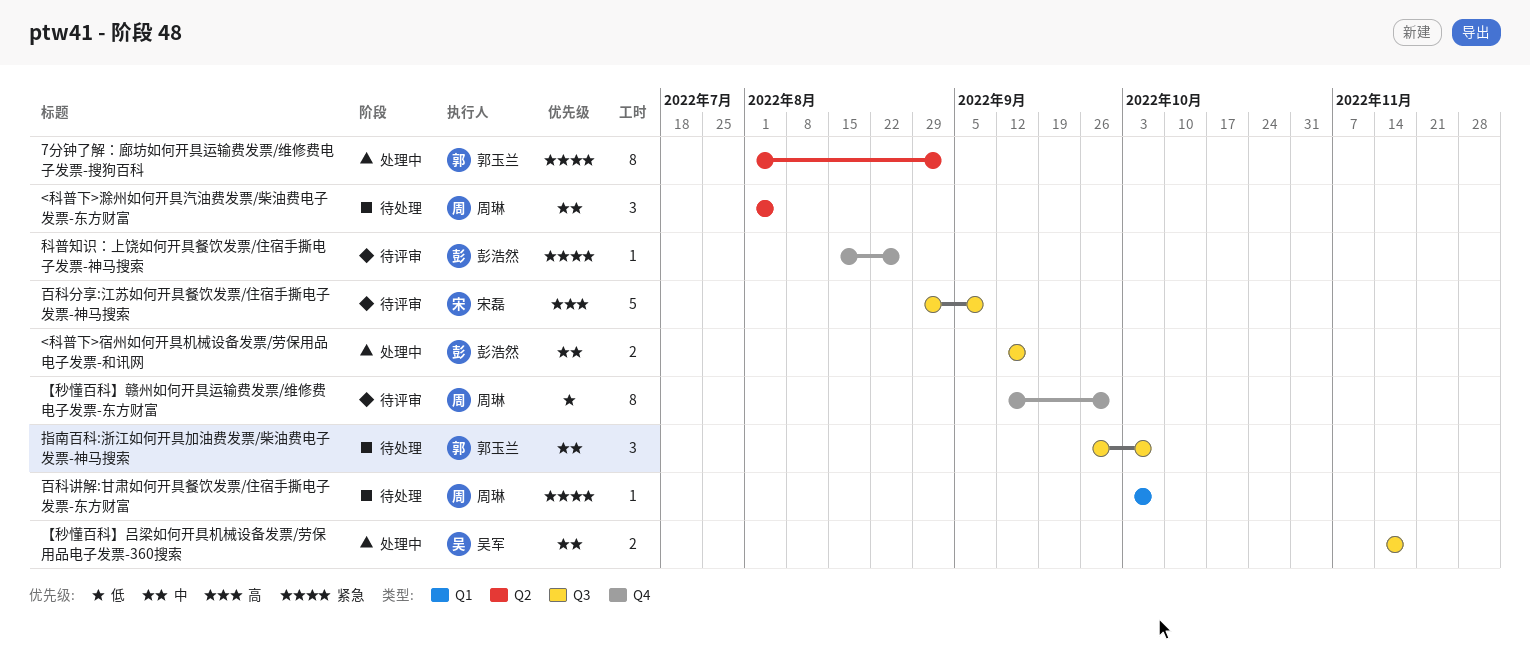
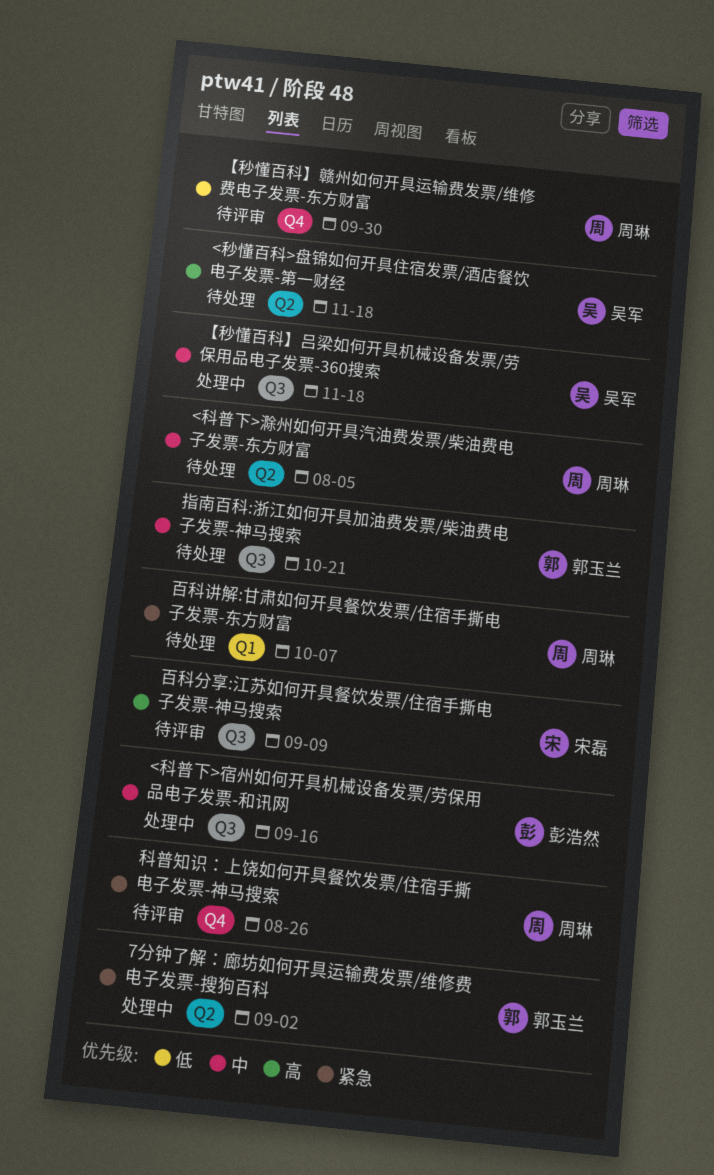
<秒懂百科>盘锦如何开具住宿发票/酒店餐饮电子发票-第一财经: none -> present
指南百科:浙江如何开具加油费发票/柴油费电子发票-神马搜索, due: Oct 7 -> Oct 21
科普知识：上饶如何开具餐饮发票/住宿手撕电子发票-神马搜索, owner: 彭浩然 -> 周琳

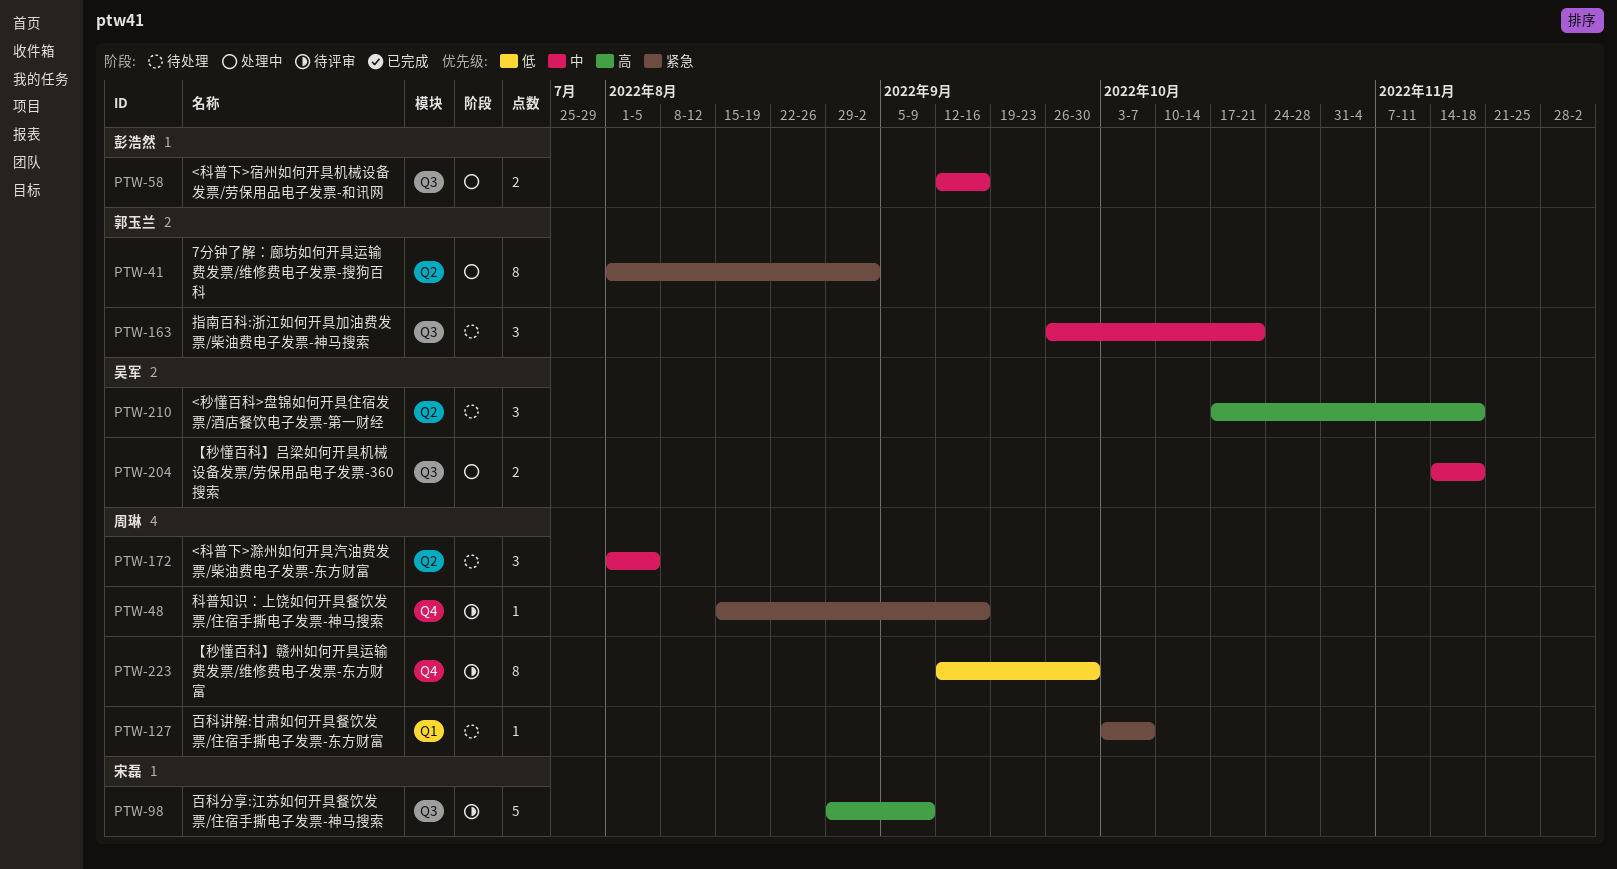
科普知识：上饶如何开具餐饮发票/住宿手撕电子发票-神马搜索, due: Aug 26 -> Sep 16

